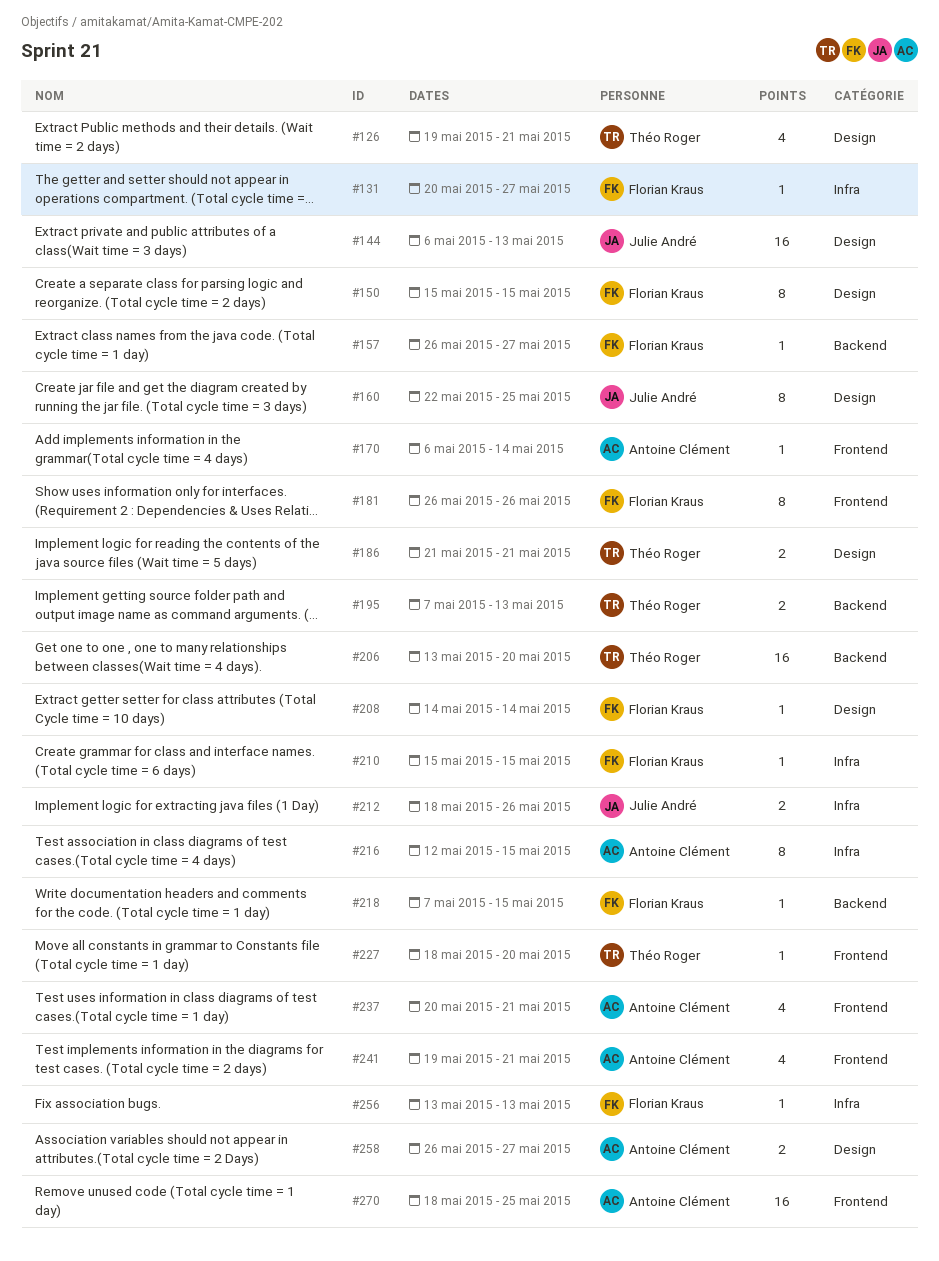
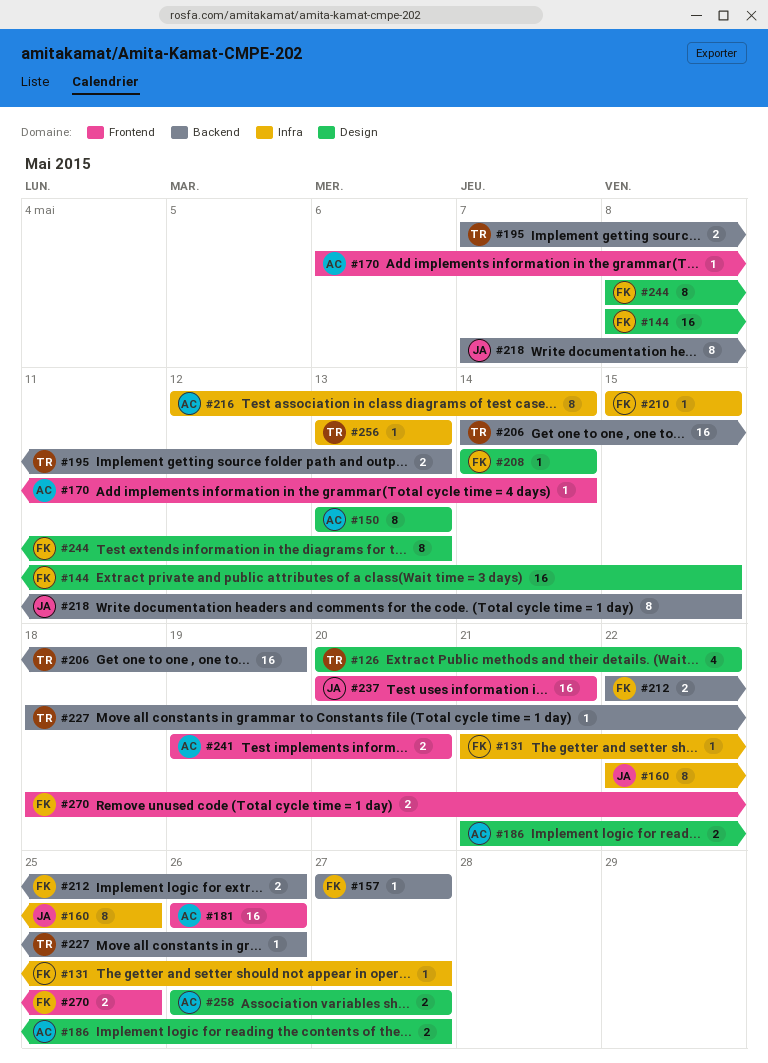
#126, start: May 19 -> May 20
#126, due: May 21 -> May 22
#131, start: May 20 -> May 21
#144, owner: Julie André -> Florian Kraus
#144, start: May 6 -> May 8
#144, due: May 13 -> May 15
#150, owner: Florian Kraus -> Antoine Clément
#150, start: May 15 -> May 13
#150, due: May 15 -> May 13
#157, start: May 26 -> May 27
#160, label: Design -> Infra
#181, owner: Florian Kraus -> Antoine Clément
#181, estimate: 8 -> 16
#186, owner: Théo Roger -> Antoine Clément
#186, due: May 21 -> May 27
#206, start: May 13 -> May 14
#206, due: May 20 -> May 19
#212, owner: Julie André -> Florian Kraus
#212, label: Infra -> Backend
#212, start: May 18 -> May 22
#216, due: May 15 -> May 14
#218, owner: Florian Kraus -> Julie André
#218, estimate: 1 -> 8
#227, label: Frontend -> Backend
#227, due: May 20 -> May 26
#237, owner: Antoine Clément -> Julie André
#237, estimate: 4 -> 16
#241, estimate: 4 -> 2
#241, due: May 21 -> May 20
#244: none -> present
#256, owner: Florian Kraus -> Théo Roger
#270, owner: Antoine Clément -> Florian Kraus
#270, estimate: 16 -> 2

